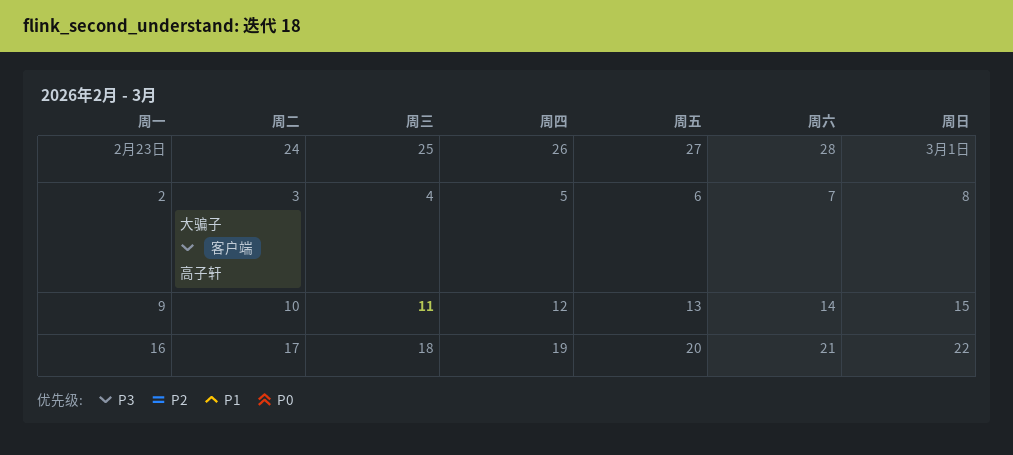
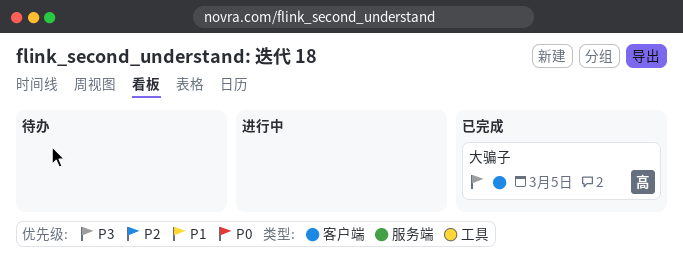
大骗子, due: Mar 3 -> Mar 5

